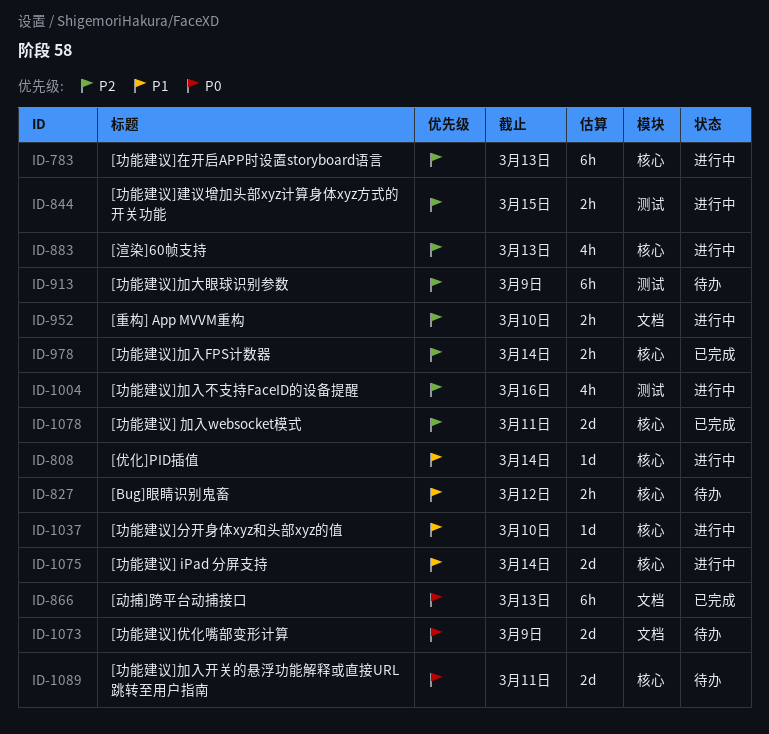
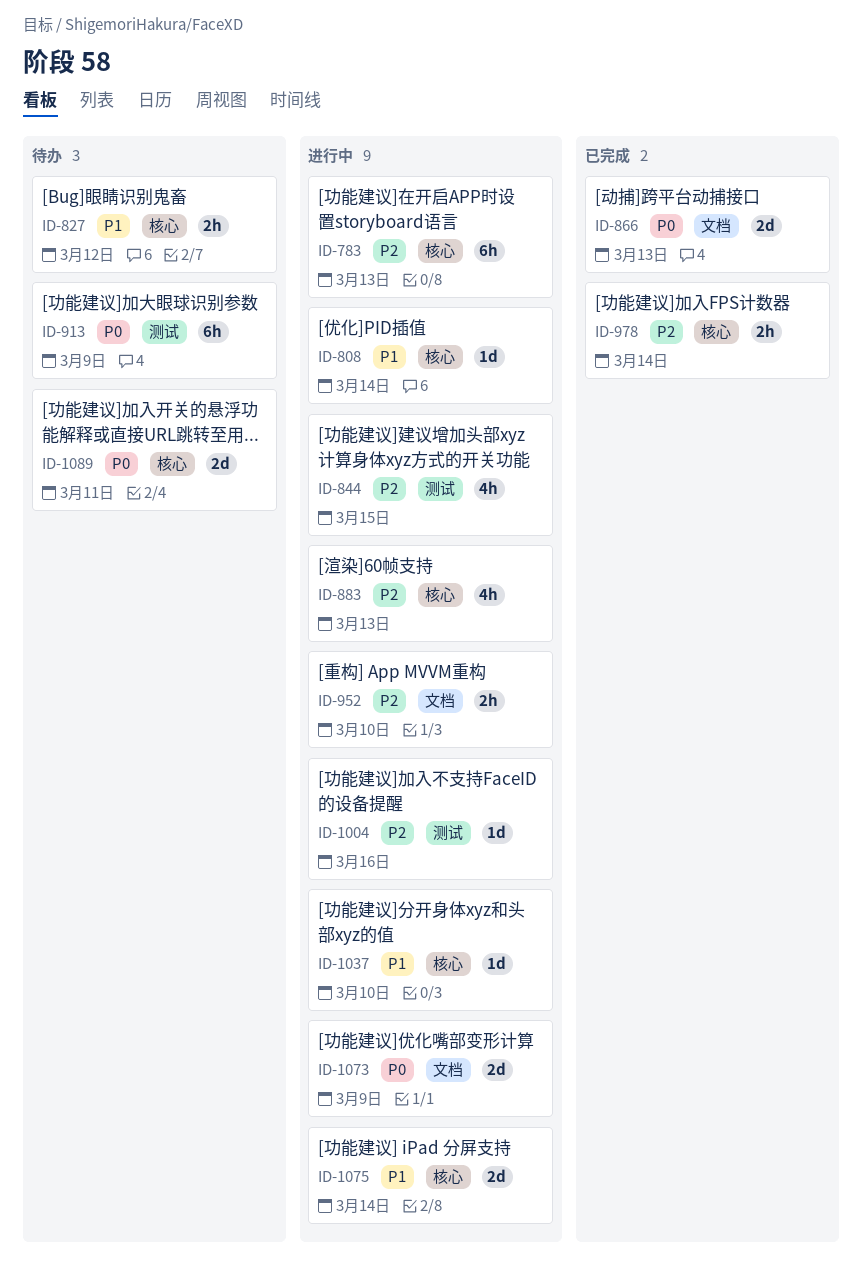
ID-844, estimate: 2h -> 4h
ID-866, estimate: 6h -> 2d
ID-913, priority: P2 -> P0
ID-1004, estimate: 4h -> 1d
ID-1073, status: 待办 -> 进行中
ID-1078: present -> none

